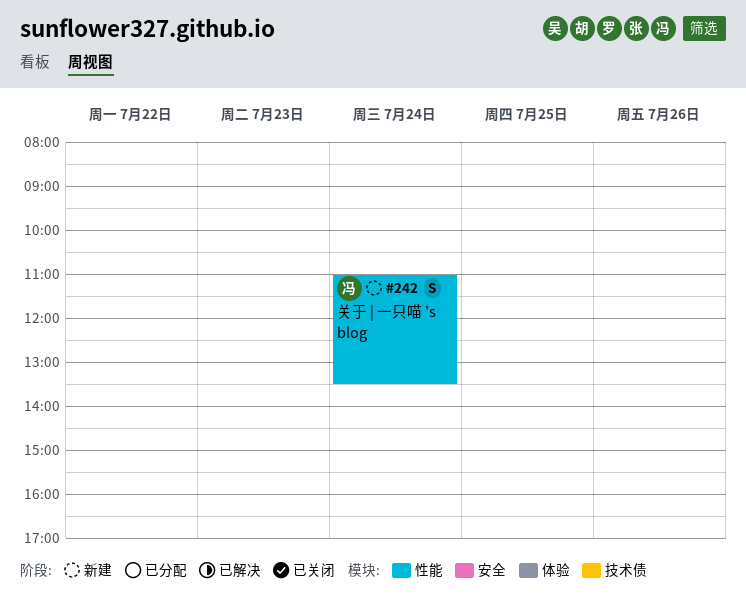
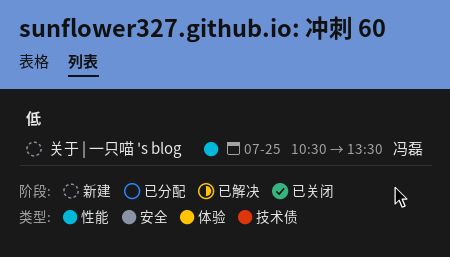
关于 | 一只喵 's blog, day: Jul 24 -> Jul 25
关于 | 一只喵 's blog, begins: 11:00 -> 10:30

